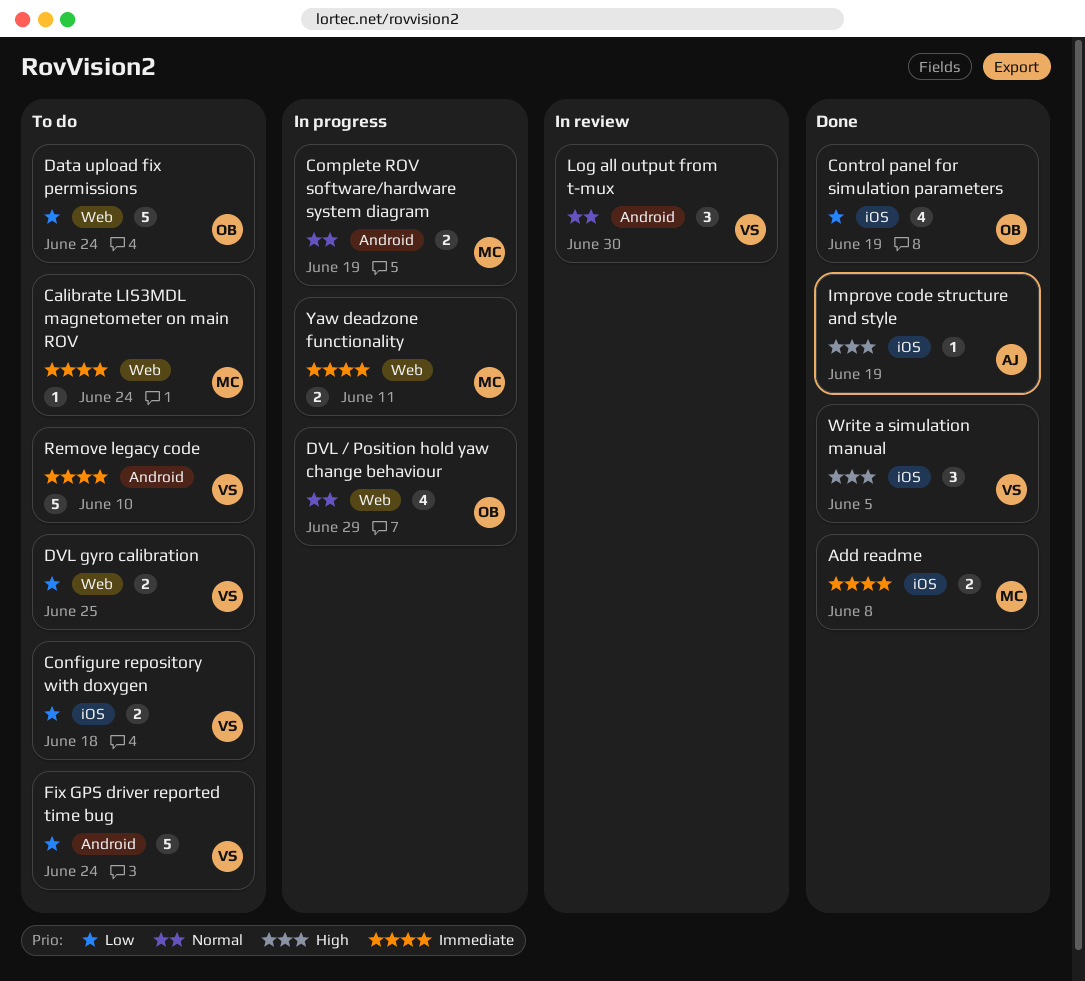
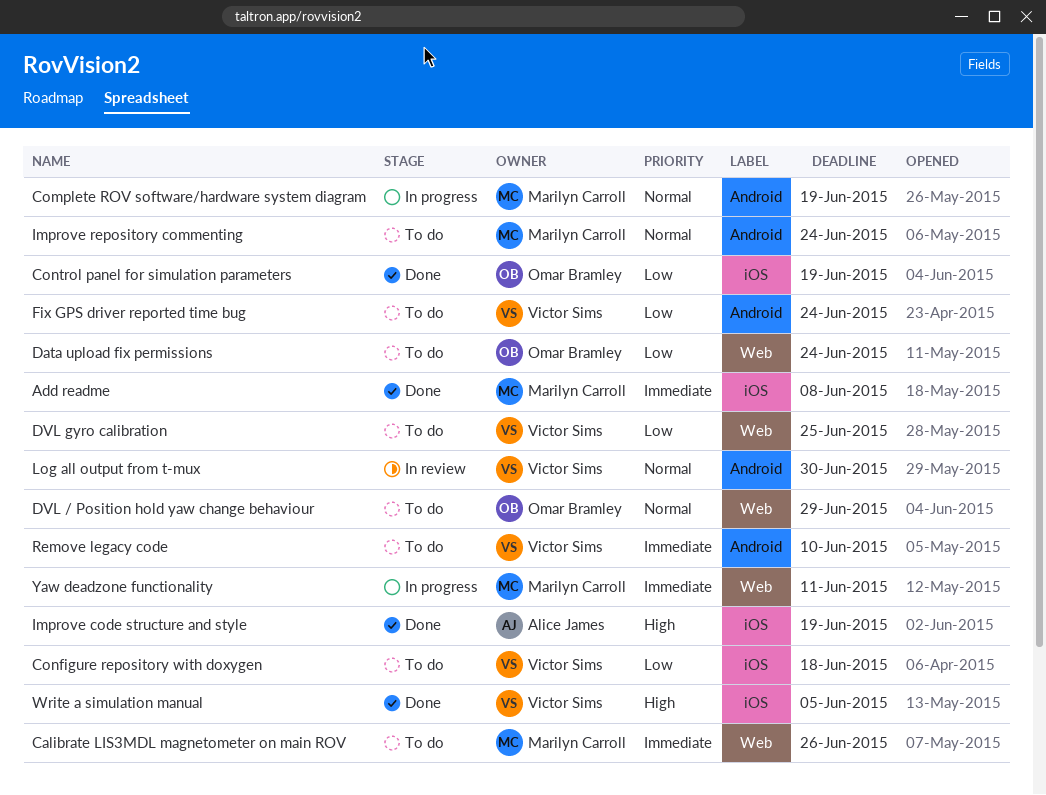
Calibrate LIS3MDL magnetometer on main ROV, due: Jun 24 -> Jun 26
DVL / Position hold yaw change behaviour, status: In progress -> To do
Improve repository commenting: none -> present

